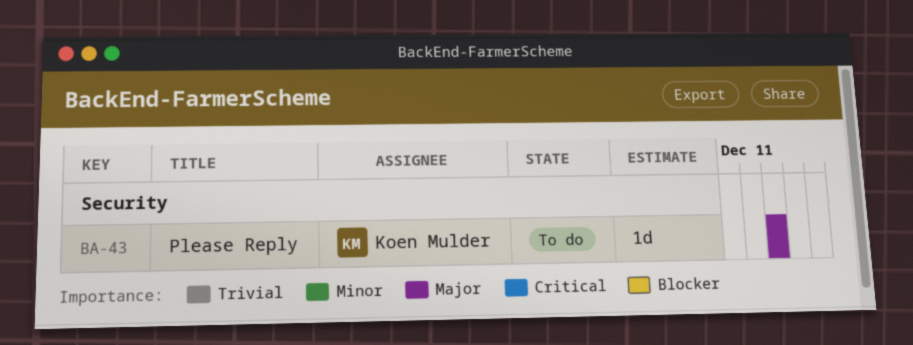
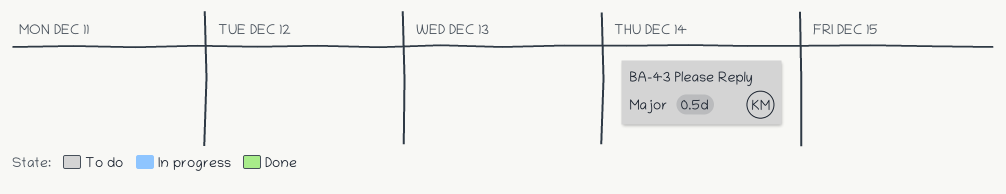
BA-43, estimate: 1d -> 0.5d
BA-43, due: Dec 13 -> Dec 14

